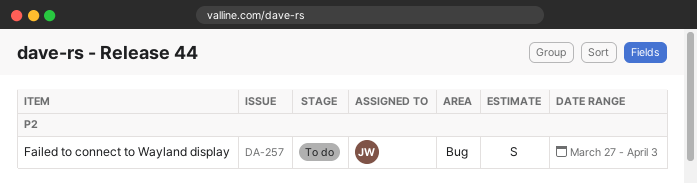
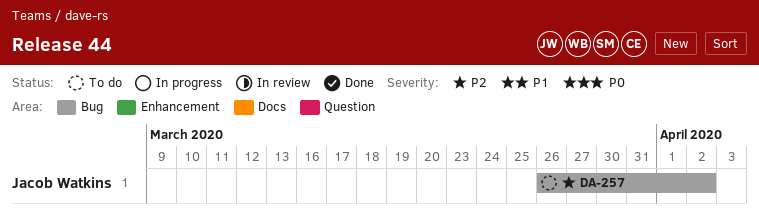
DA-257, start: Mar 27 -> Mar 26
DA-257, due: Apr 3 -> Apr 2

